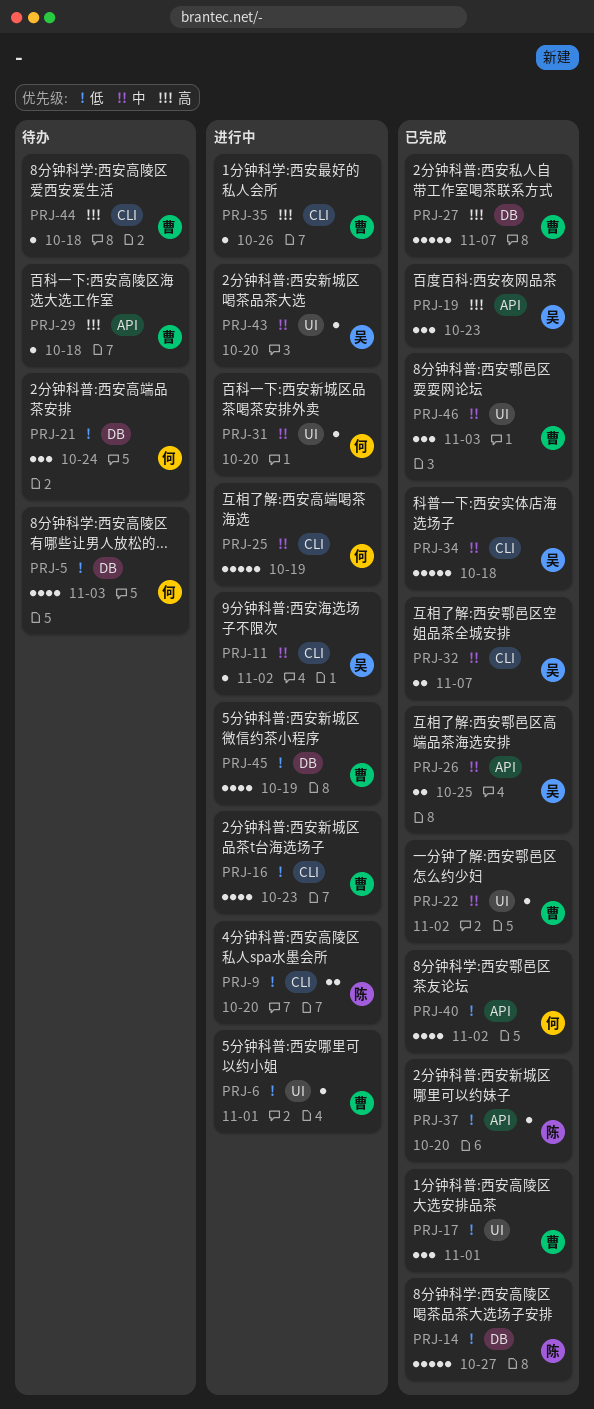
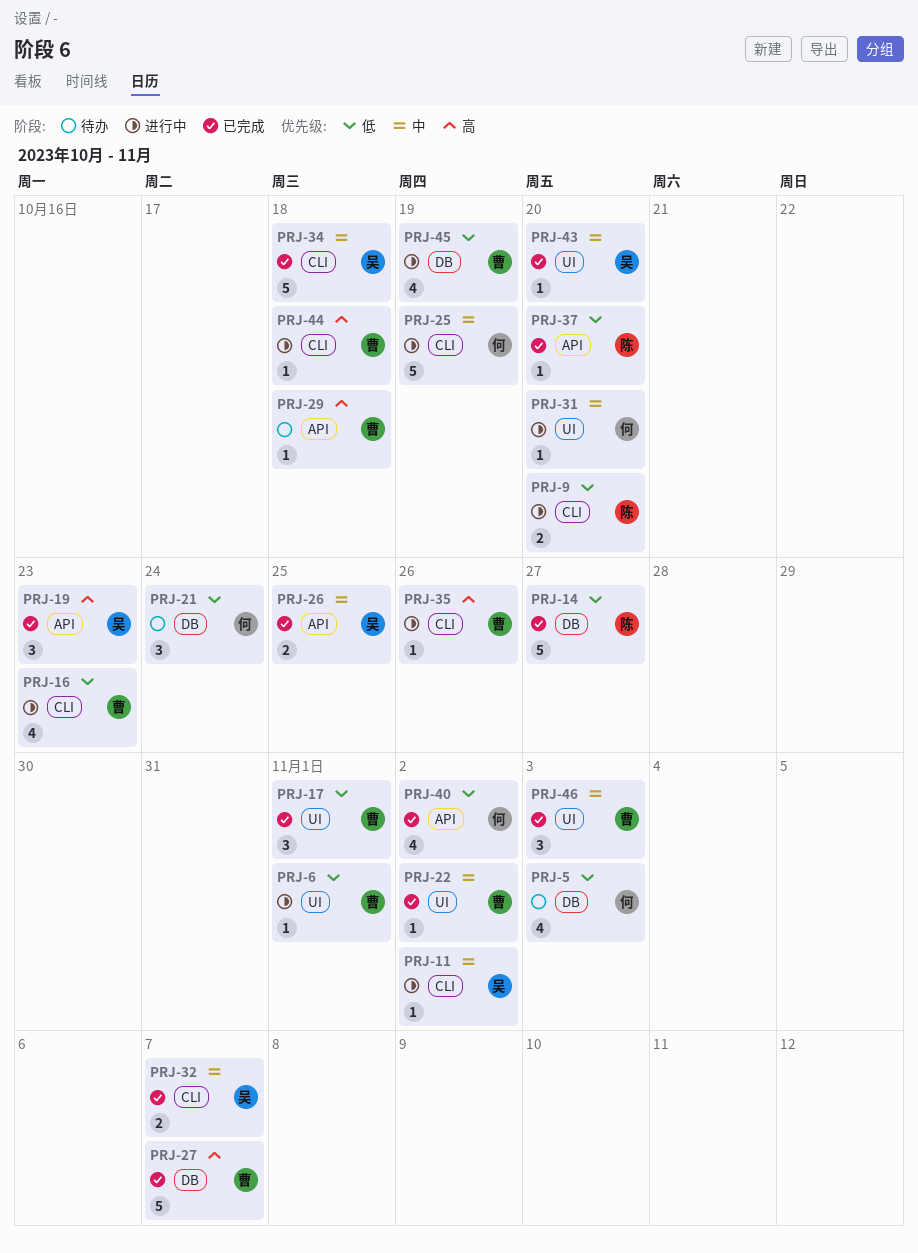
PRJ-43, status: 进行中 -> 已完成
PRJ-44, status: 待办 -> 进行中

